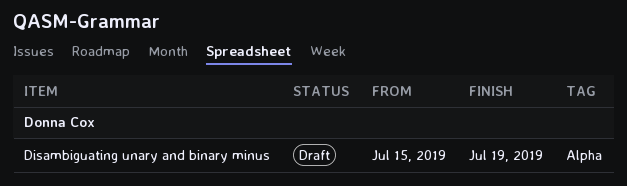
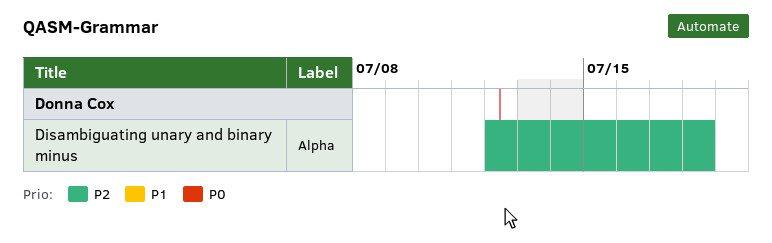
Disambiguating unary and binary minus, start: Jul 15 -> Jul 12
Disambiguating unary and binary minus, due: Jul 19 -> Jul 18

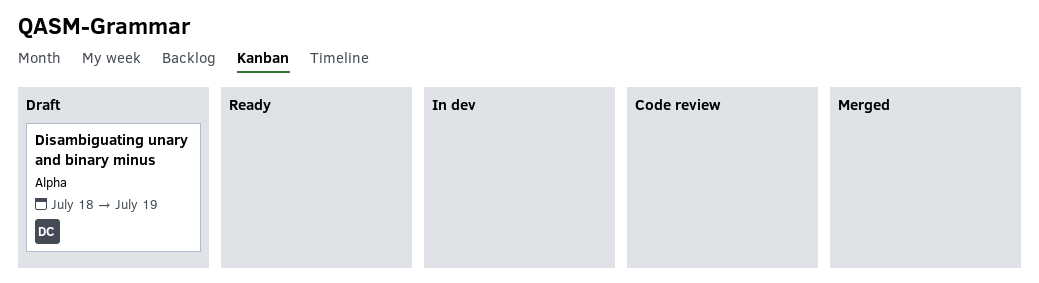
Disambiguating unary and binary minus, start: Jul 12 -> Jul 18
Disambiguating unary and binary minus, due: Jul 18 -> Jul 19

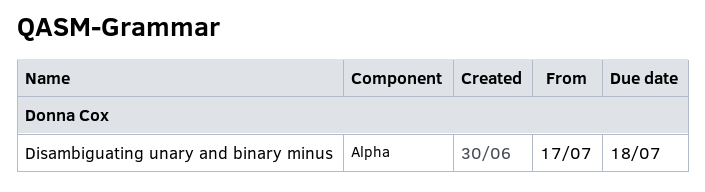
Disambiguating unary and binary minus, start: Jul 18 -> Jul 17
Disambiguating unary and binary minus, due: Jul 19 -> Jul 18

